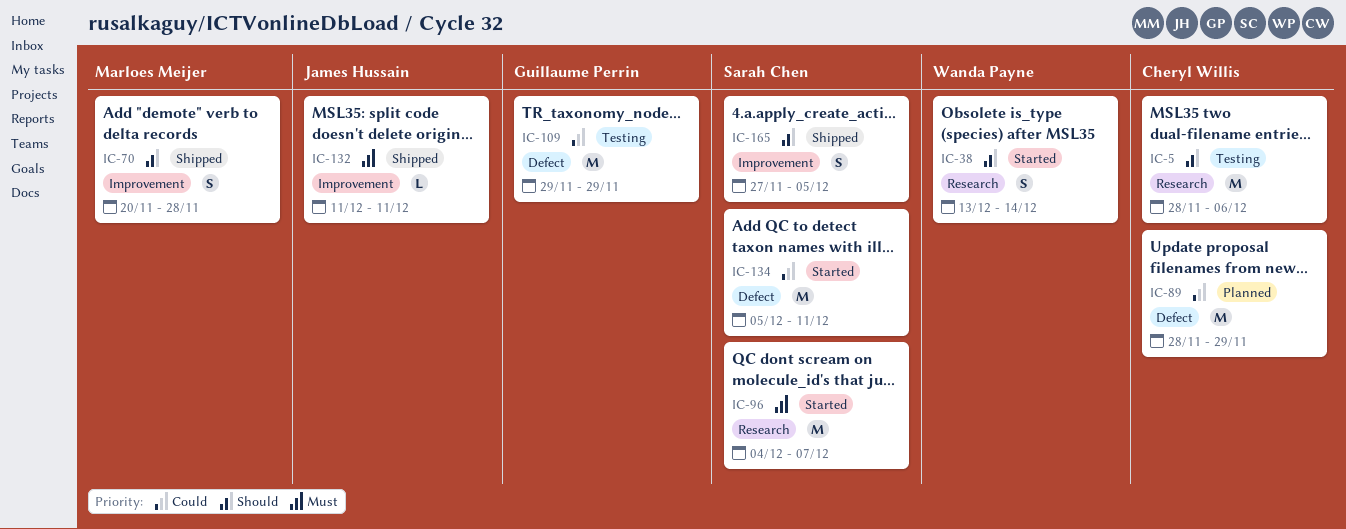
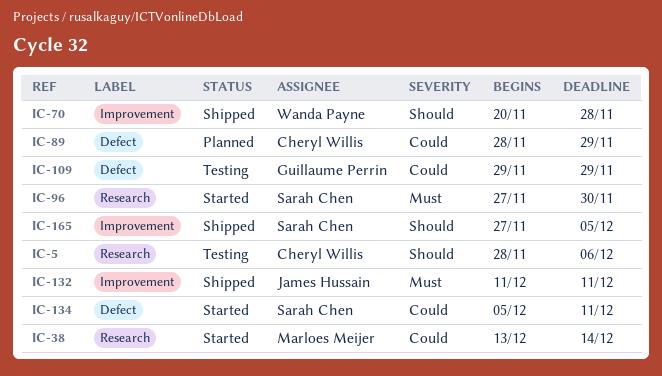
IC-38, owner: Wanda Payne -> Marloes Meijer
IC-38, priority: Should -> Could
IC-70, owner: Marloes Meijer -> Wanda Payne
IC-96, start: Dec 4 -> Nov 27
IC-96, due: Dec 7 -> Nov 30

